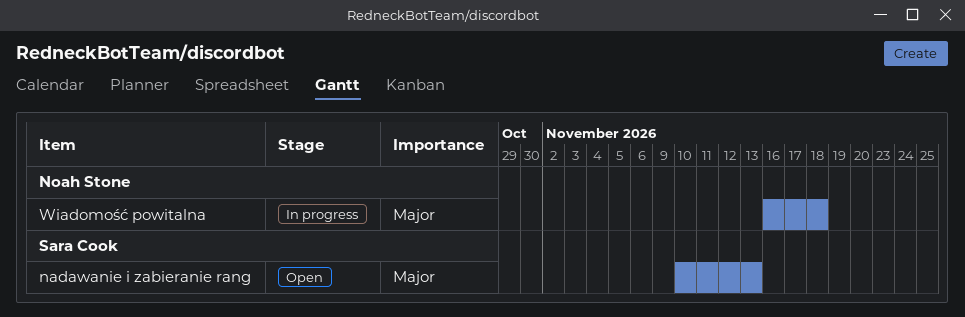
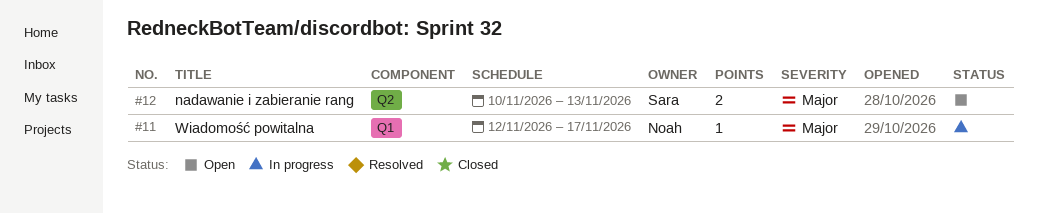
Wiadomość powitalna, start: Nov 16 -> Nov 12
Wiadomość powitalna, due: Nov 18 -> Nov 17

